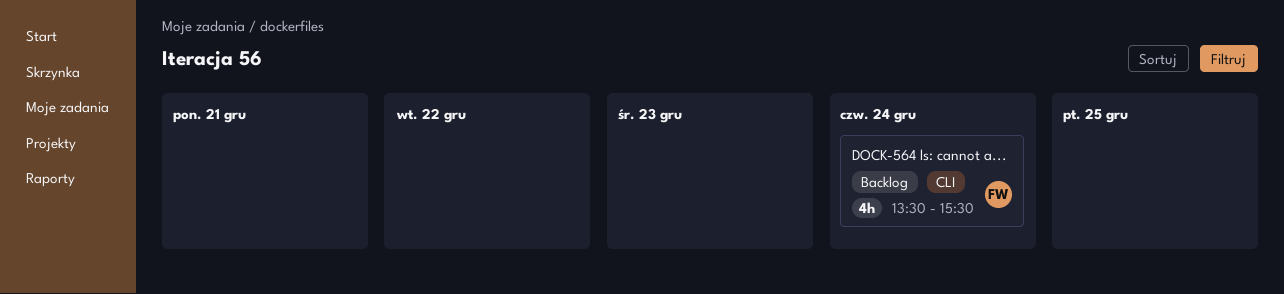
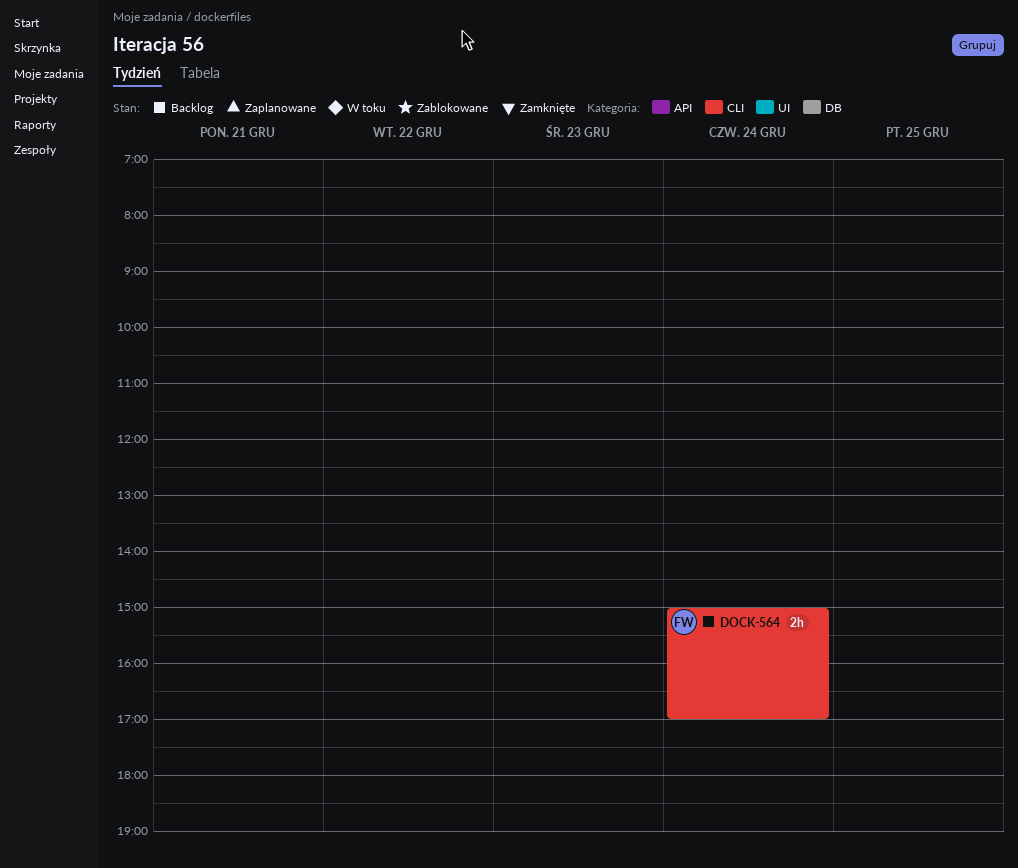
DOCK-564, estimate: 4h -> 2h
DOCK-564, begins: 13:30 -> 15:00
DOCK-564, ends: 15:30 -> 17:00

